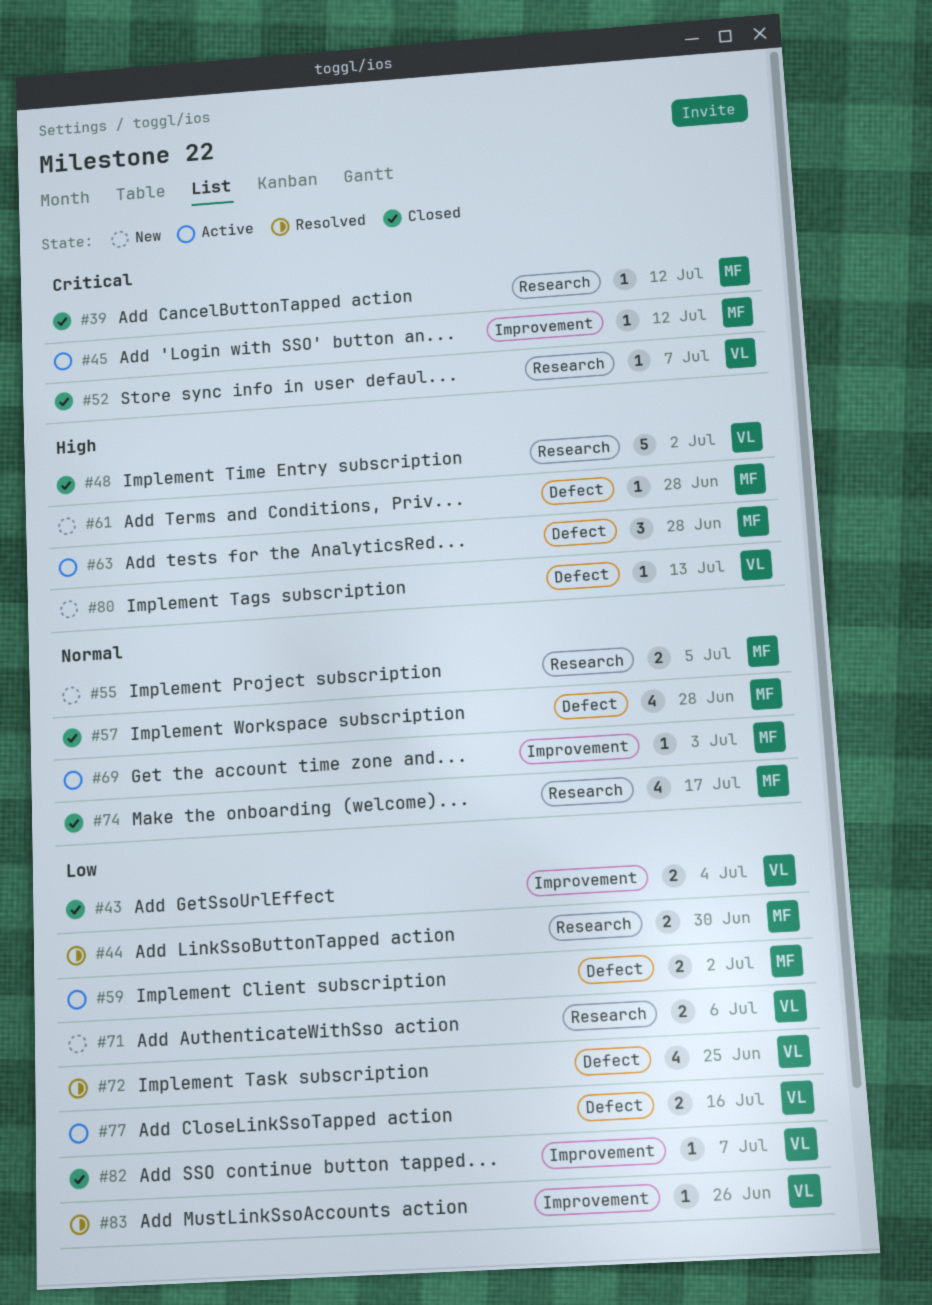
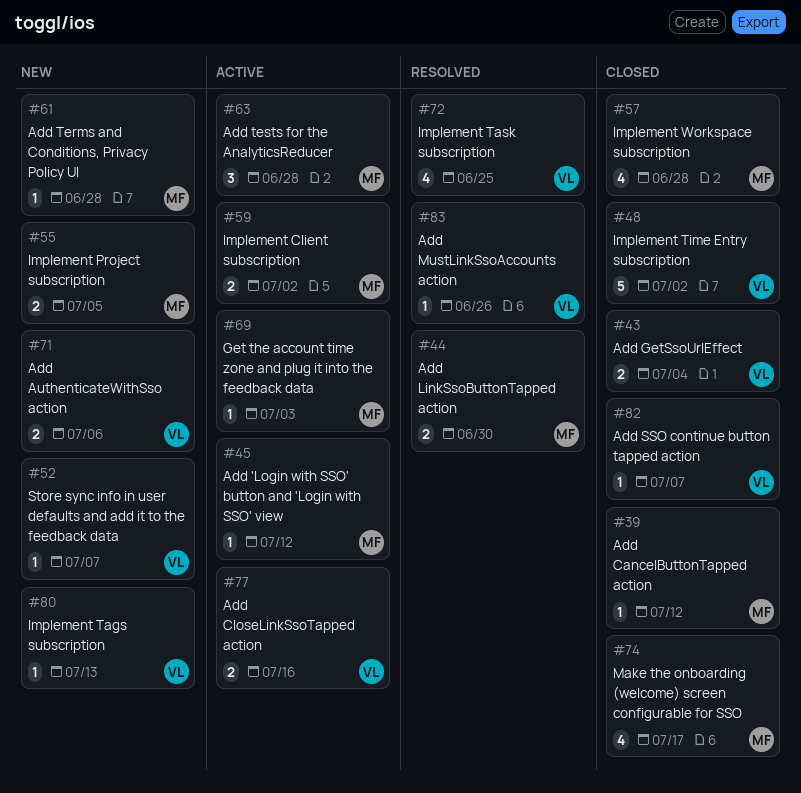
#52, status: Closed -> New

